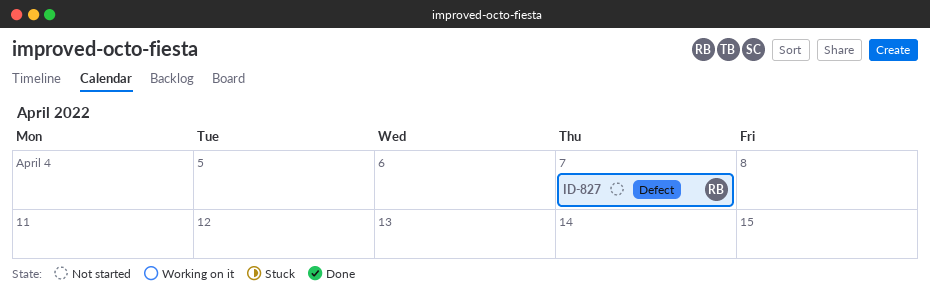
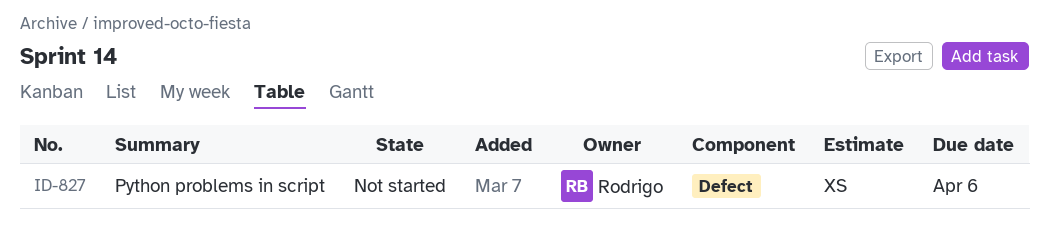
ID-827, due: Apr 7 -> Apr 6

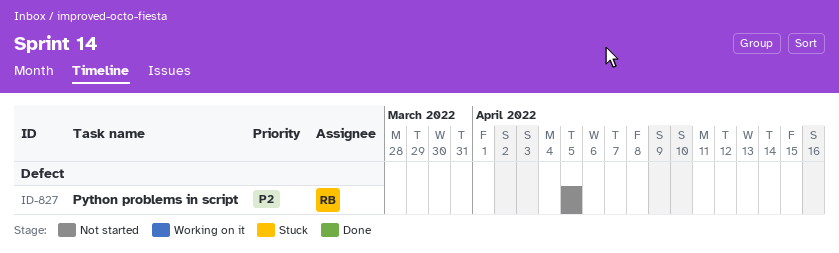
ID-827, due: Apr 6 -> Apr 5

